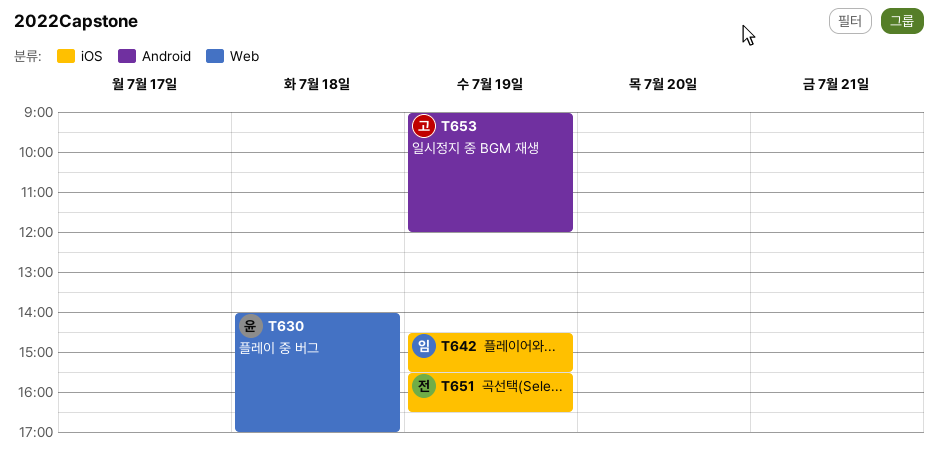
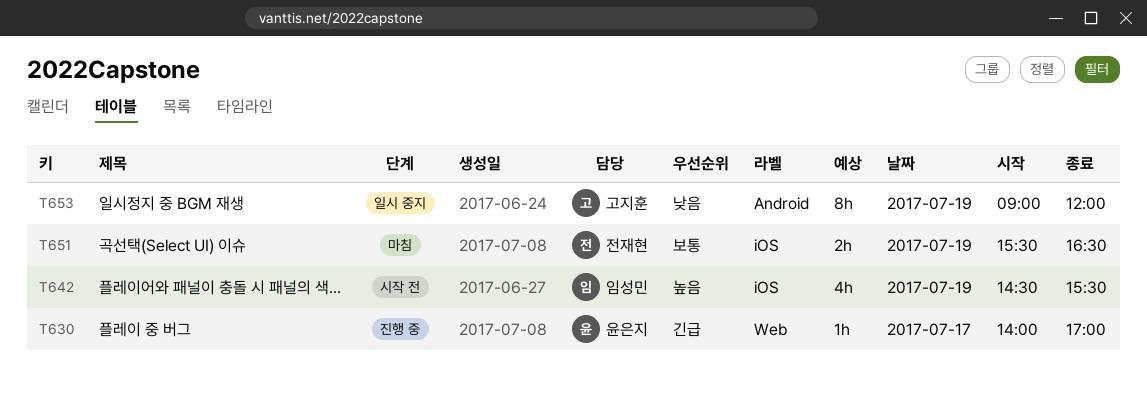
T630, day: Jul 18 -> Jul 17

